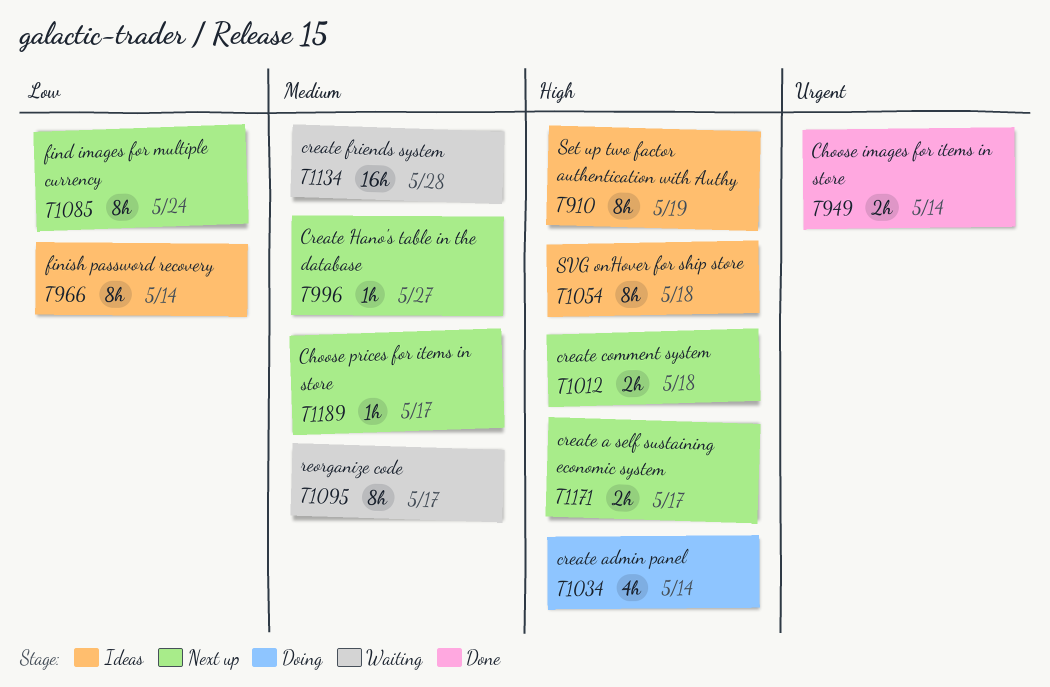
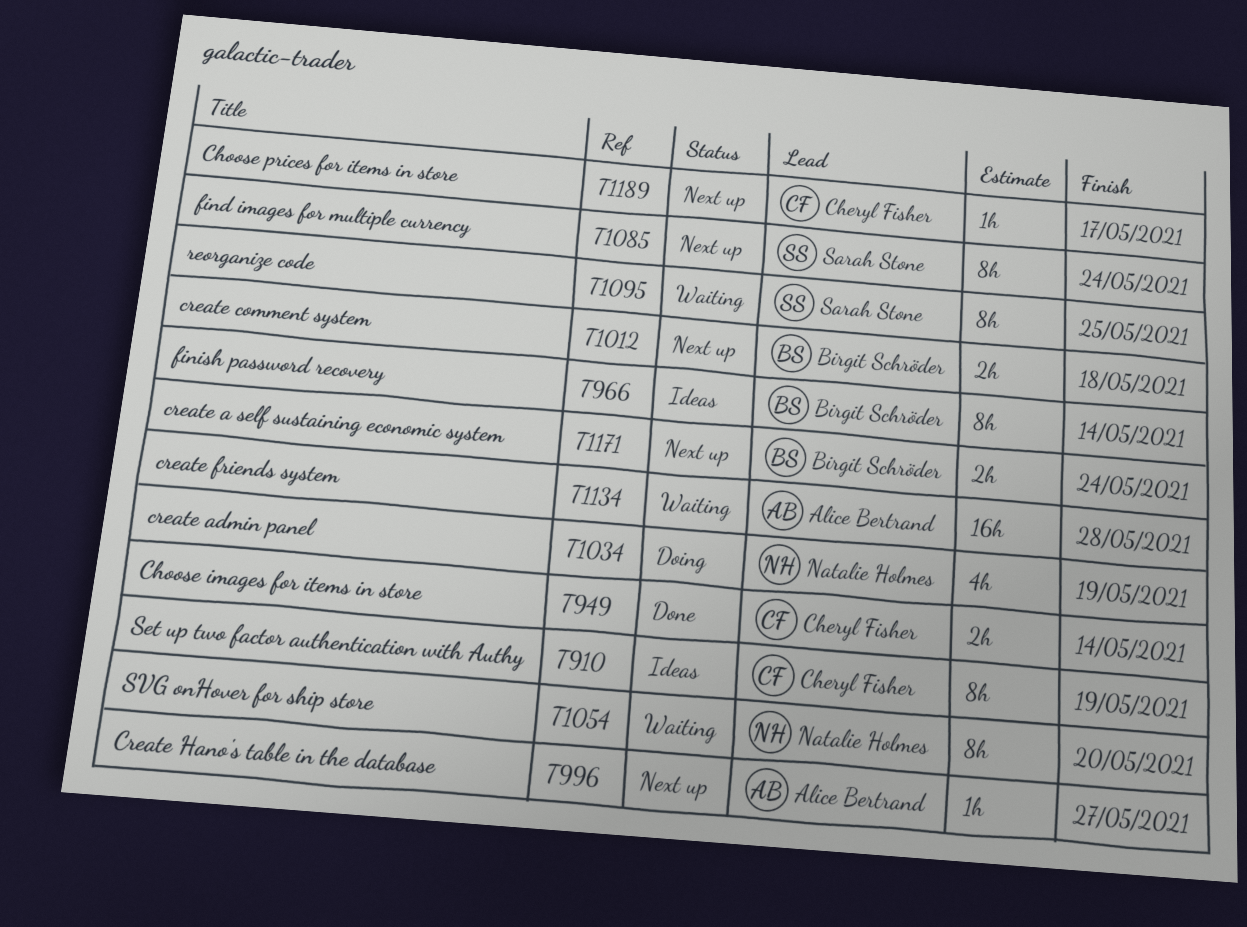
T1034, due: May 14 -> May 19
T1054, status: Ideas -> Waiting
T1054, due: May 18 -> May 20
T1095, due: May 17 -> May 25
T1171, due: May 17 -> May 24

